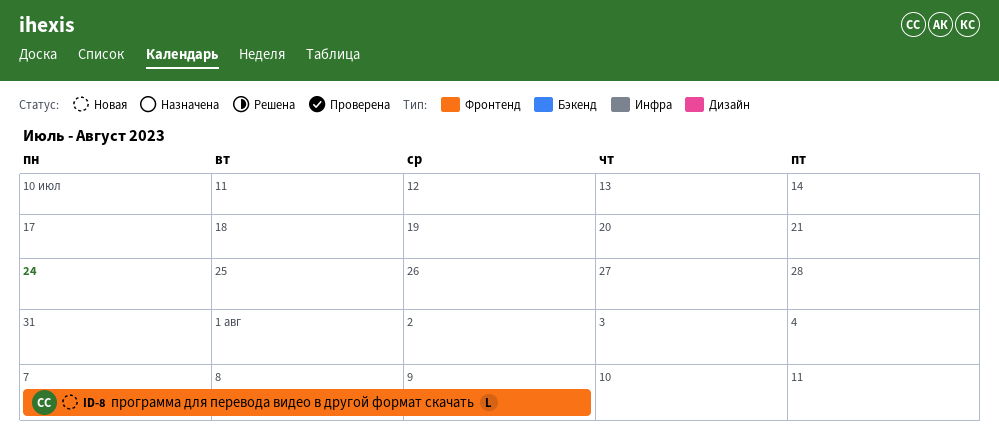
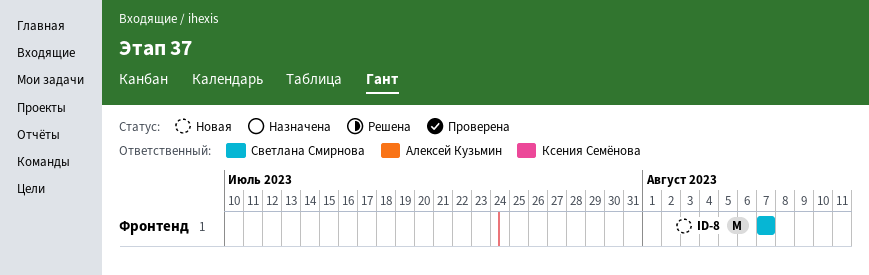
ID-8, estimate: L -> M
ID-8, due: Aug 9 -> Aug 7

